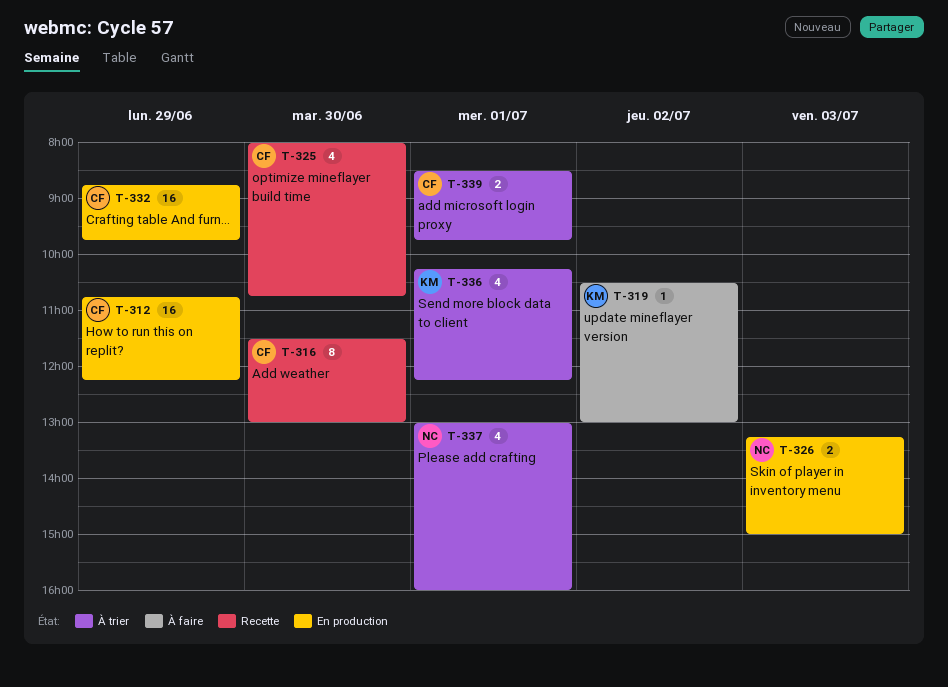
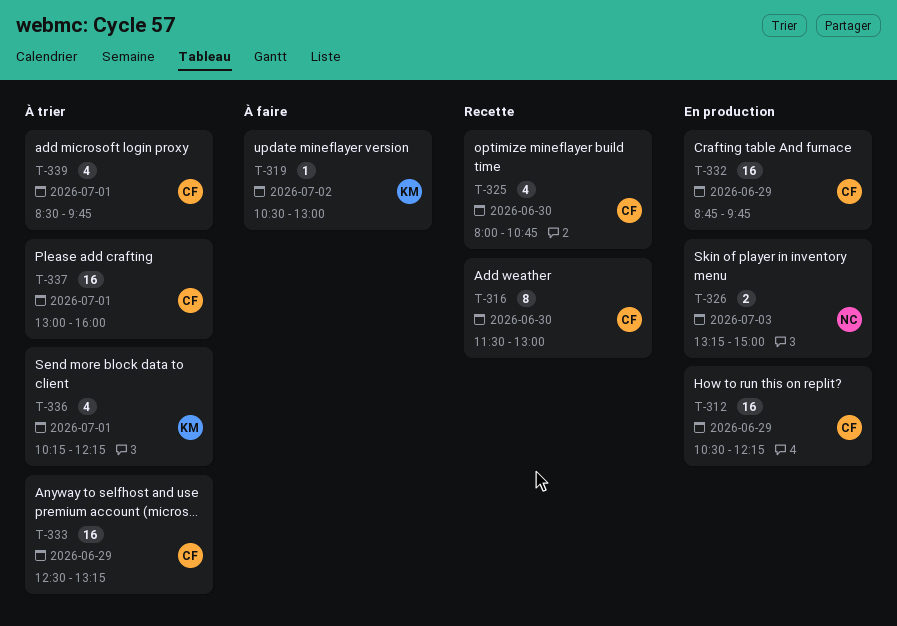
T-312, begins: 10:45 -> 10:30
T-333: none -> present
T-337, owner: NC -> CF
T-337, estimate: 4 -> 16
T-339, estimate: 2 -> 4

